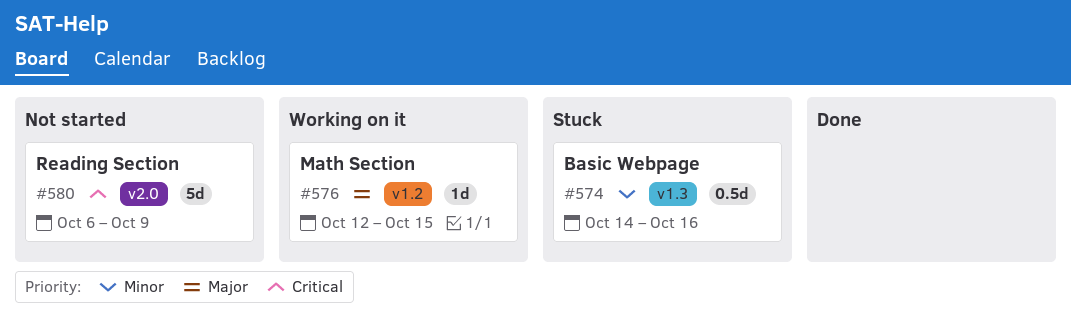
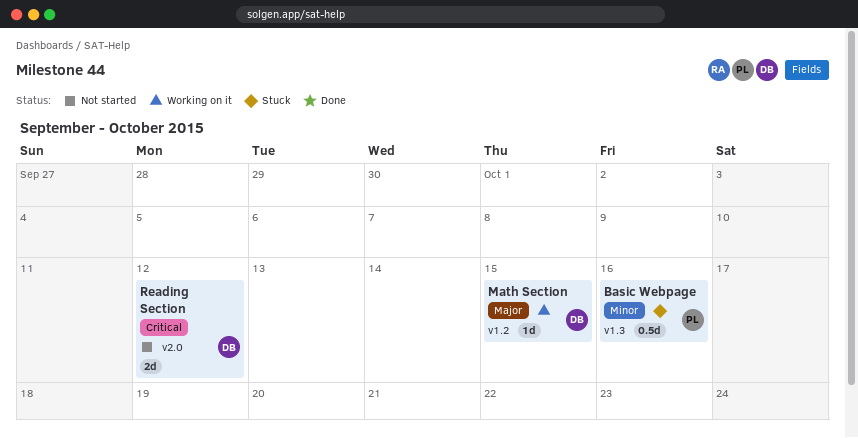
Reading Section, estimate: 5d -> 2d
Reading Section, due: Oct 9 -> Oct 12

